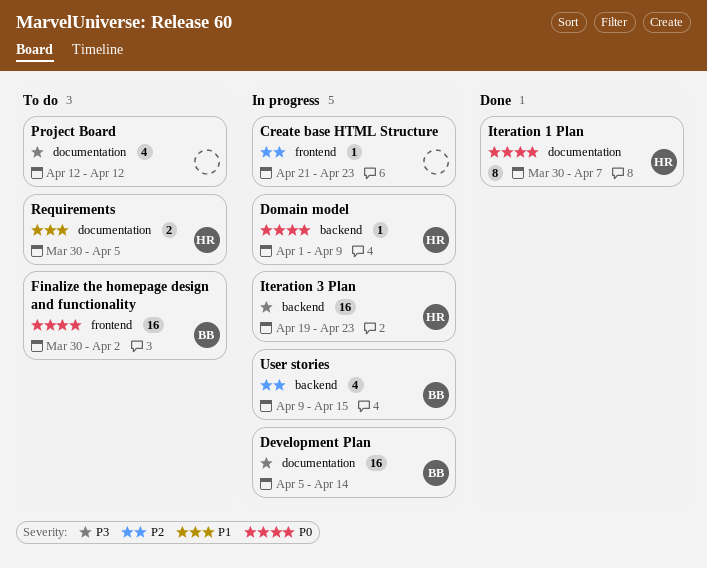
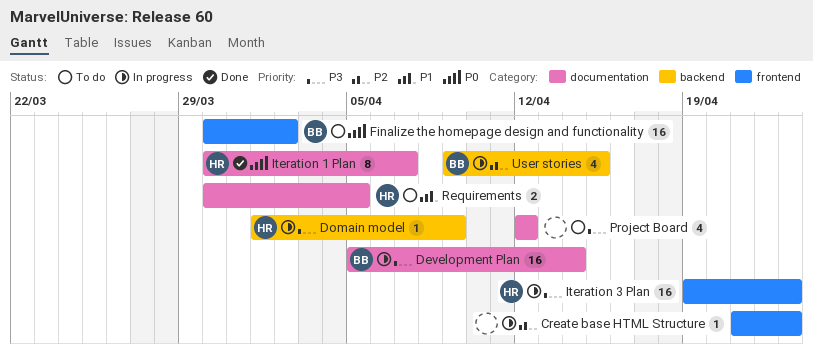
Domain model, priority: P0 -> P3
Iteration 3 Plan, label: backend -> frontend

